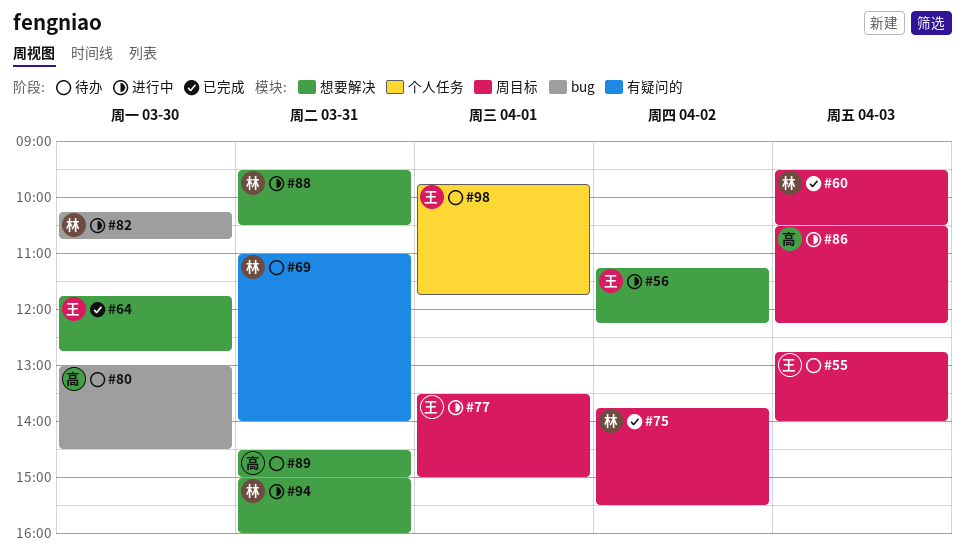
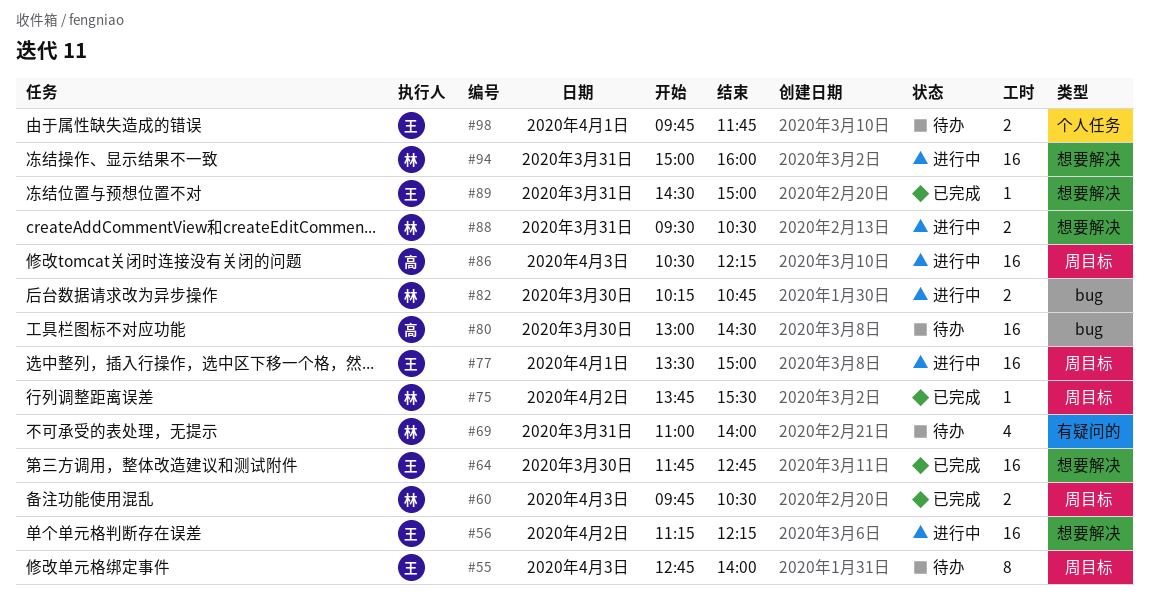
#60, begins: 09:30 -> 09:45
#89, status: 待办 -> 已完成
#89, owner: 高 -> 王

